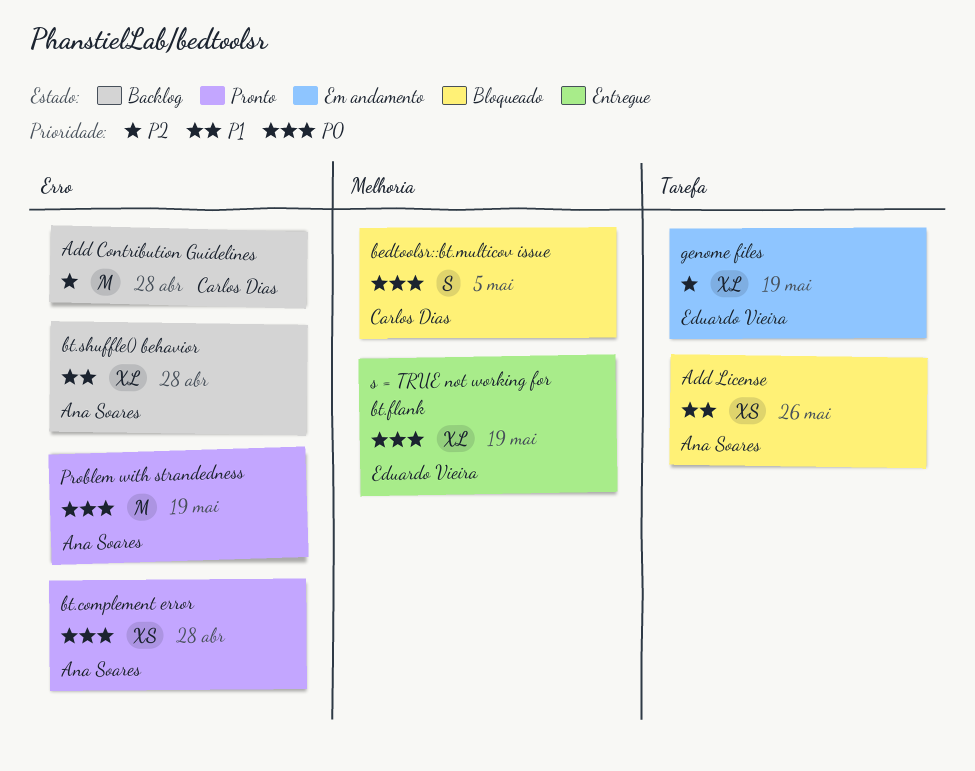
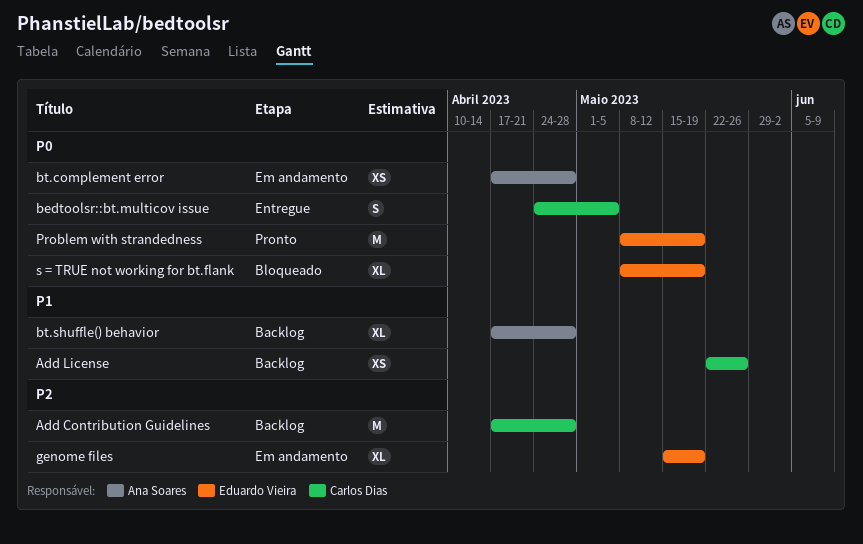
Add License, status: Bloqueado -> Backlog
Add License, owner: Ana Soares -> Carlos Dias
bedtoolsr::bt.multicov issue, status: Bloqueado -> Entregue
bt.complement error, status: Pronto -> Em andamento
Problem with strandedness, owner: Ana Soares -> Eduardo Vieira
s = TRUE not working for bt.flank, status: Entregue -> Bloqueado

